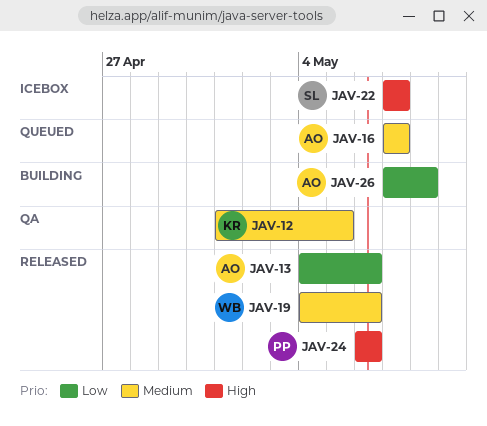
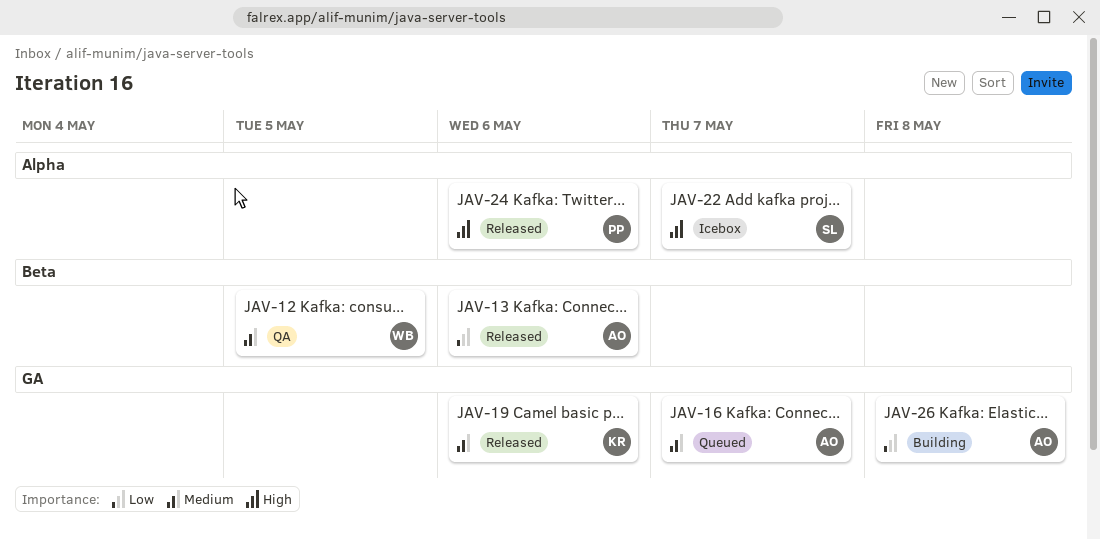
JAV-12, owner: KR -> WB
JAV-19, owner: WB -> KR

